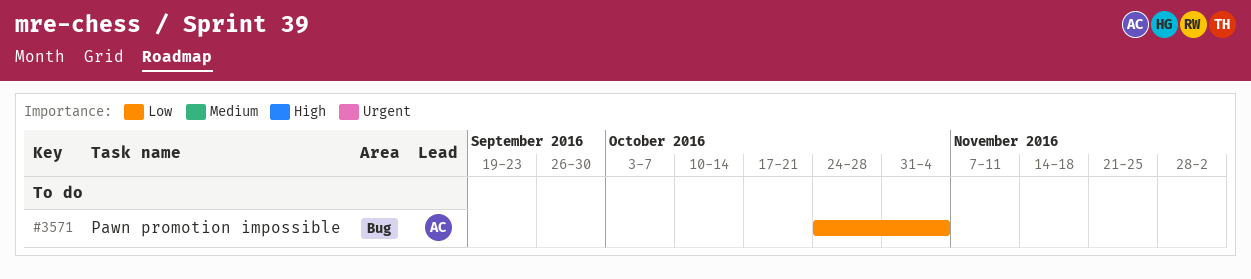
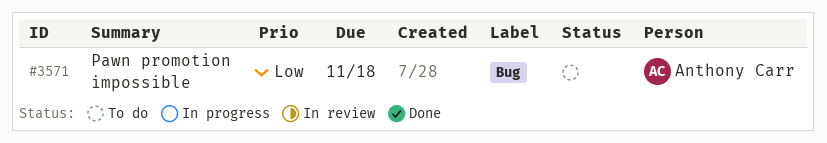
#3571, due: Nov 4 -> Nov 18

